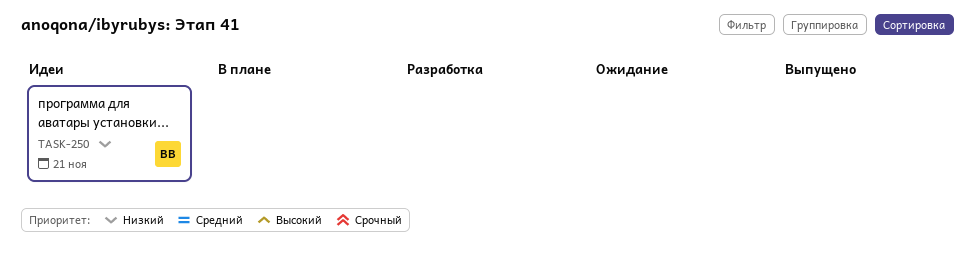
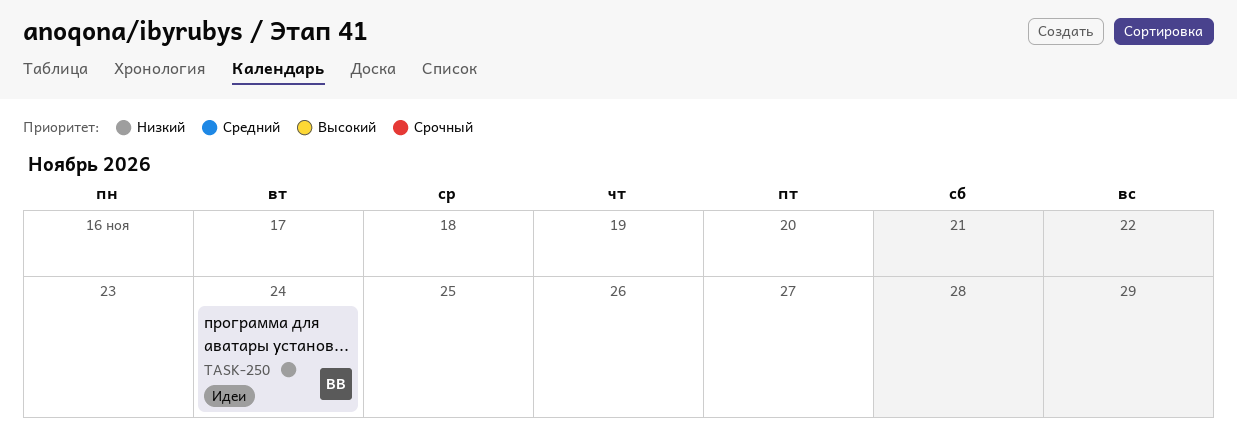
TASK-250, due: Nov 21 -> Nov 24

